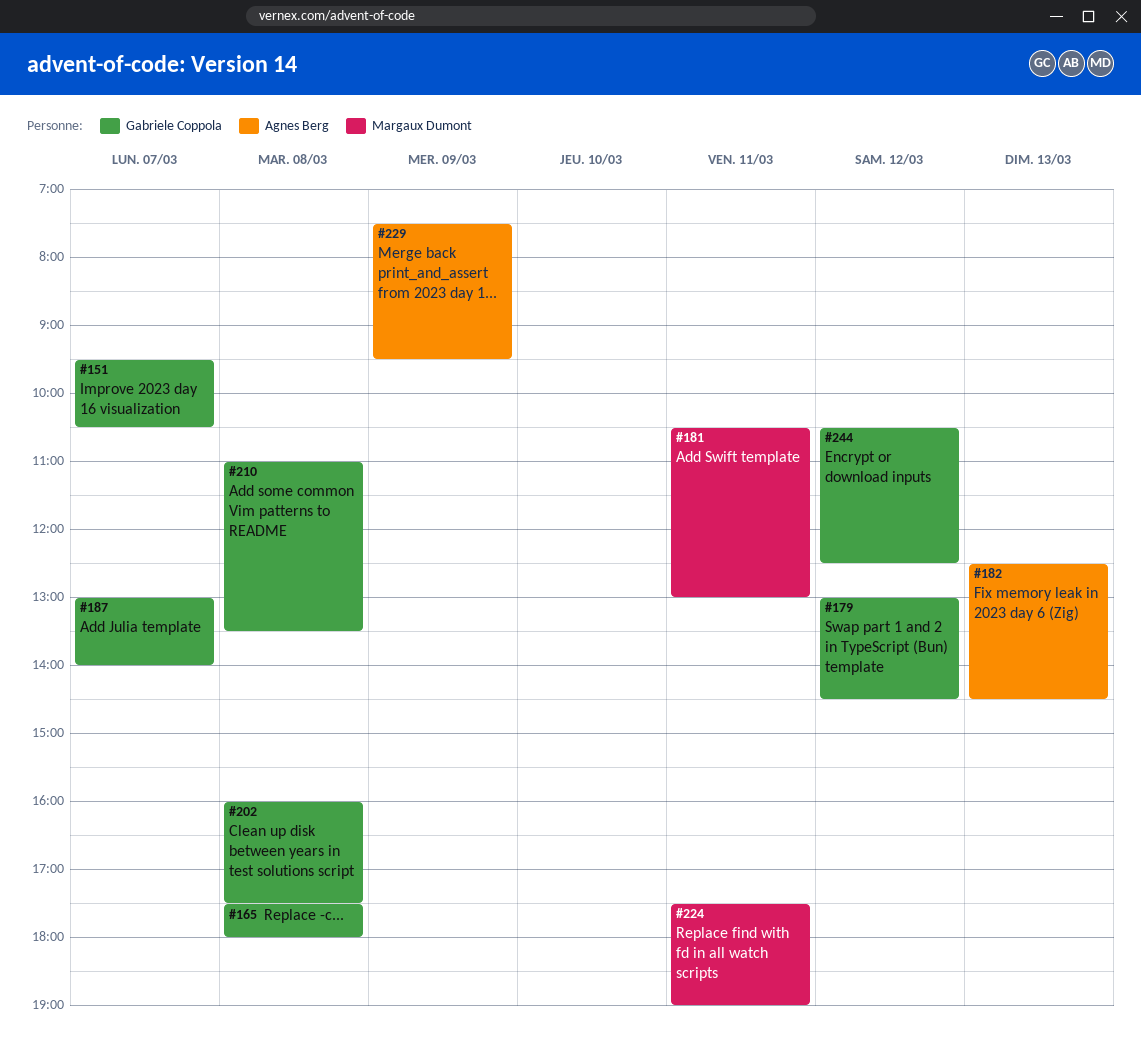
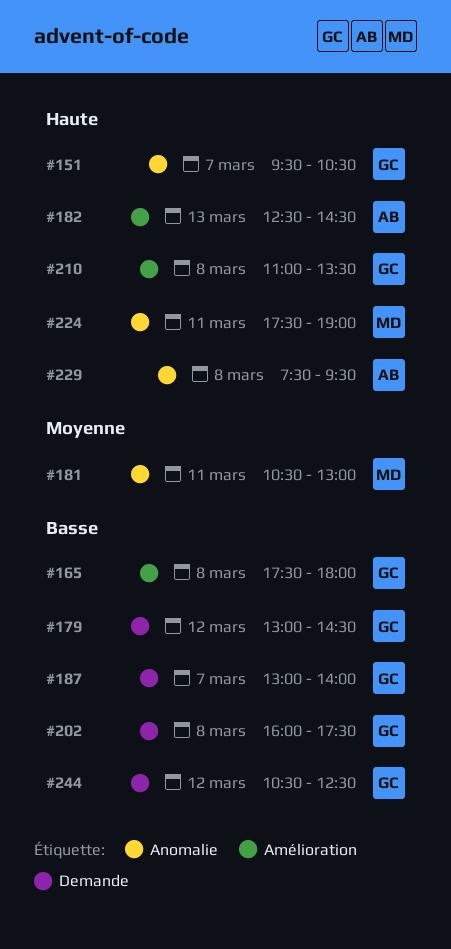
#229, day: Mar 9 -> Mar 8

